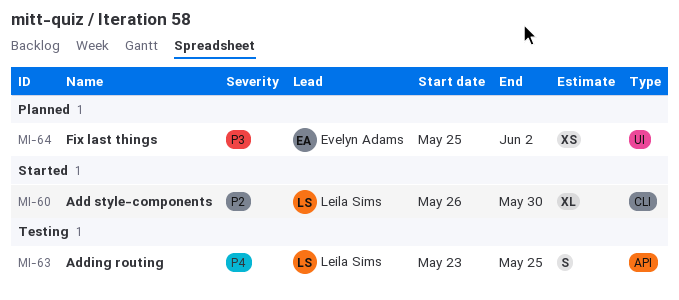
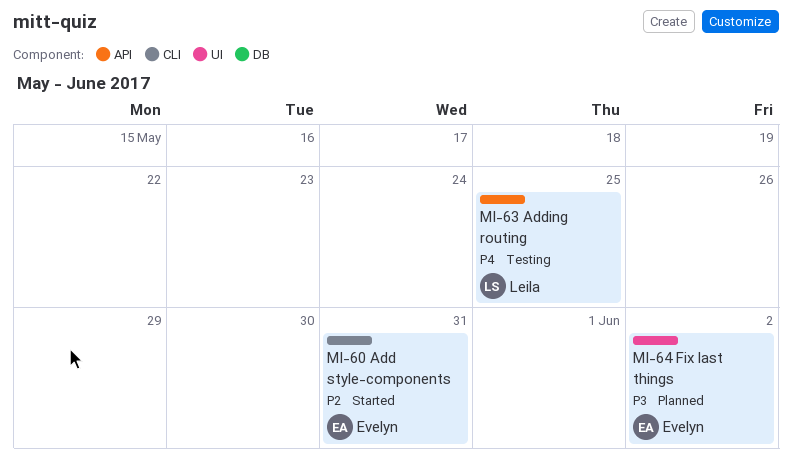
MI-60, owner: Leila Sims -> Evelyn Adams
MI-60, due: May 30 -> May 31

